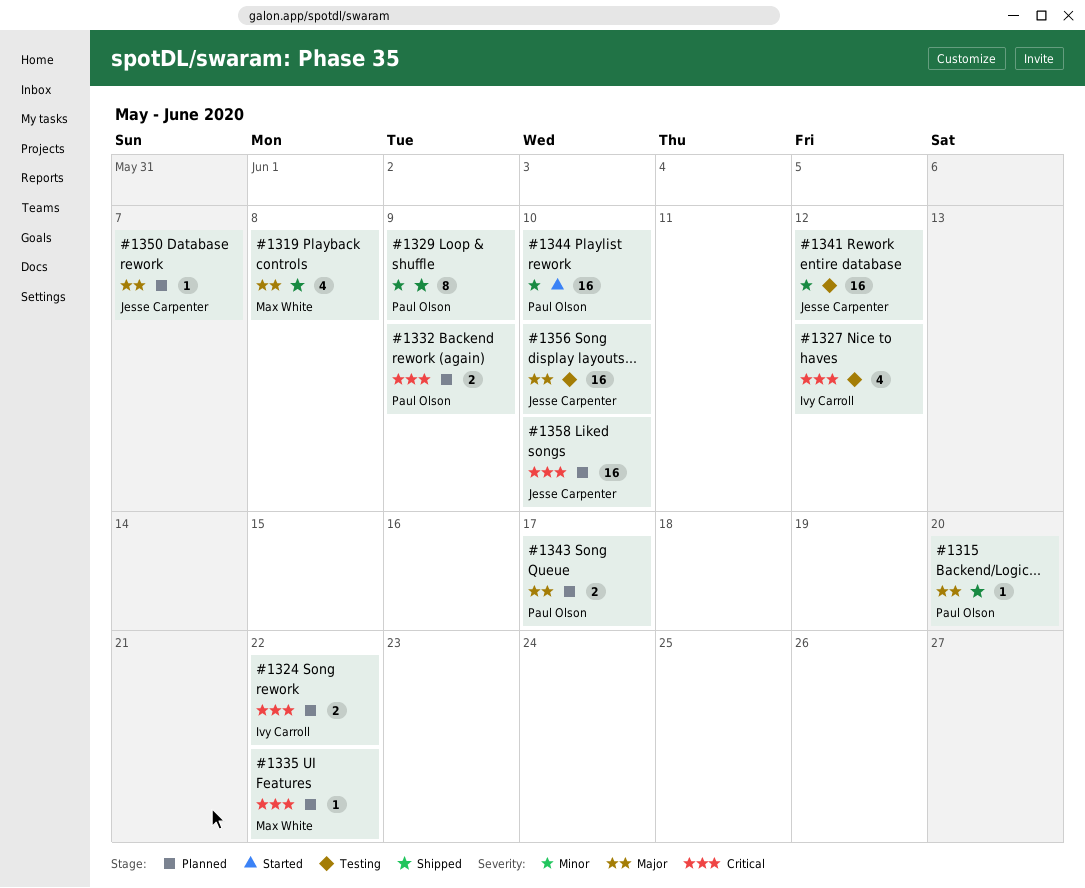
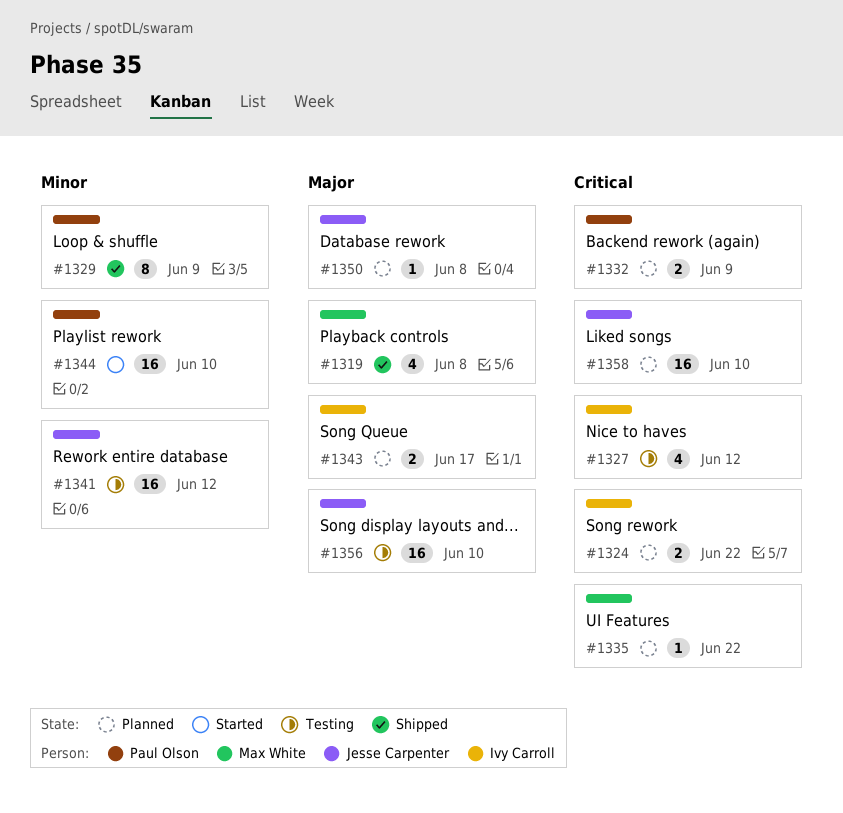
#1315: present -> none
#1343, owner: Paul Olson -> Ivy Carroll
#1350, due: Jun 7 -> Jun 8

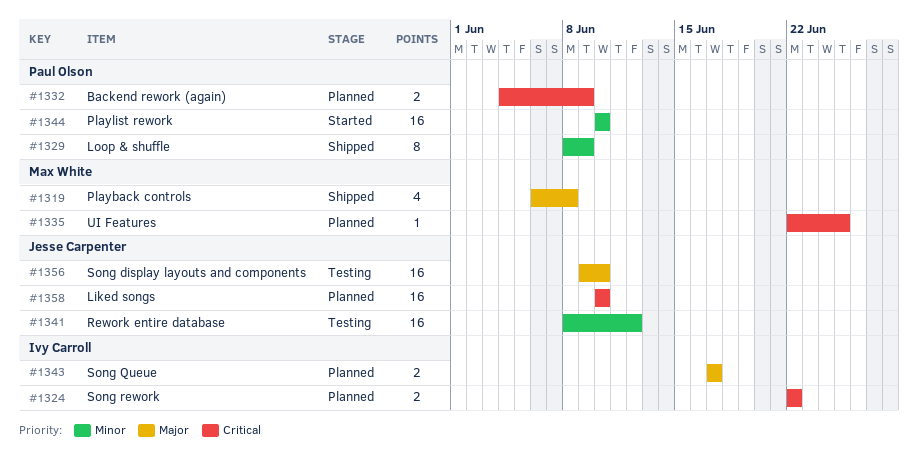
#1327: present -> none
#1335, due: Jun 22 -> Jun 25
#1350: present -> none

